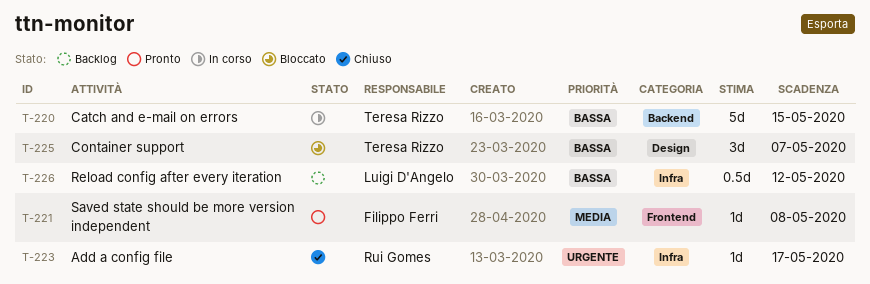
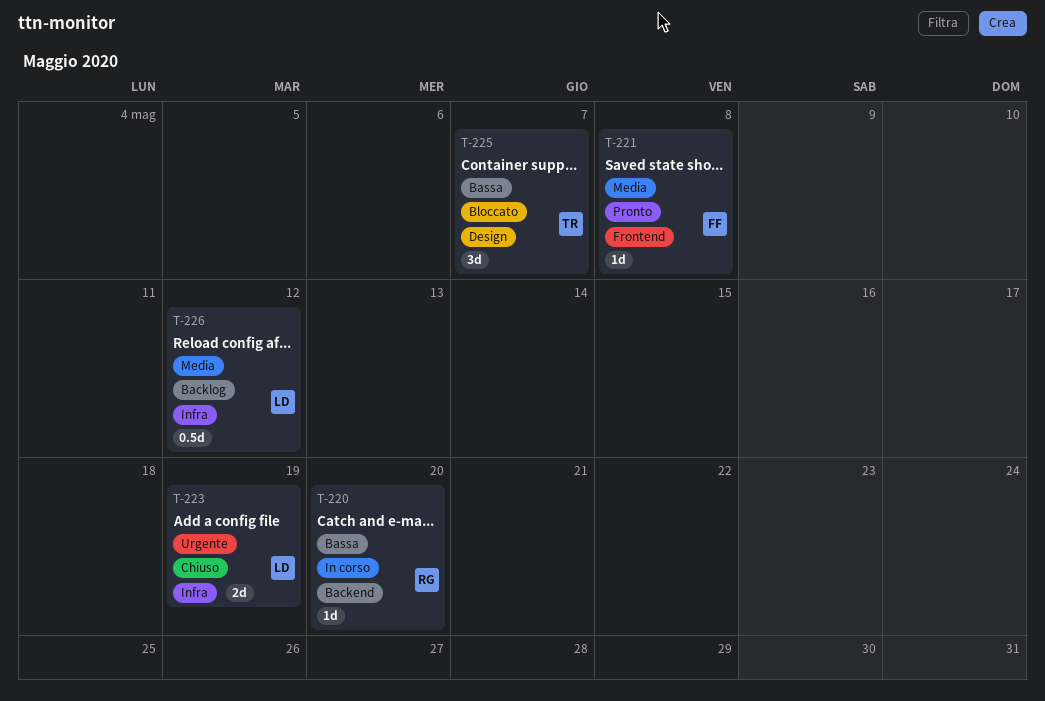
T-220, owner: Teresa Rizzo -> Rui Gomes
T-220, estimate: 5d -> 1d
T-220, due: May 15 -> May 20
T-223, owner: Rui Gomes -> Luigi D'Angelo
T-223, estimate: 1d -> 2d
T-223, due: May 17 -> May 19
T-226, priority: Bassa -> Media

